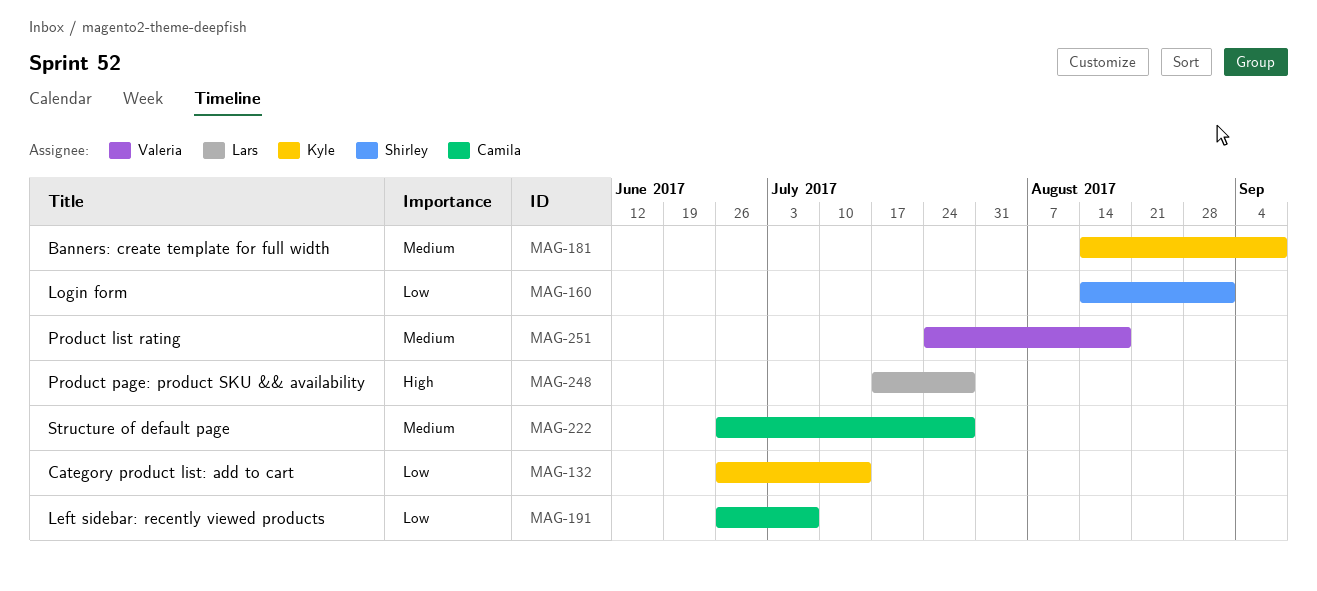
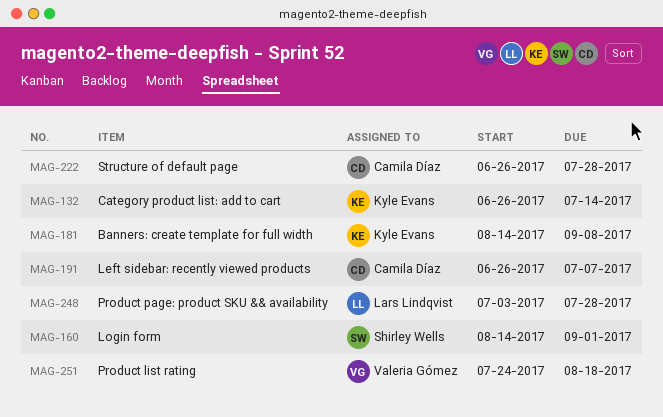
MAG-248, start: Jul 17 -> Jul 3

